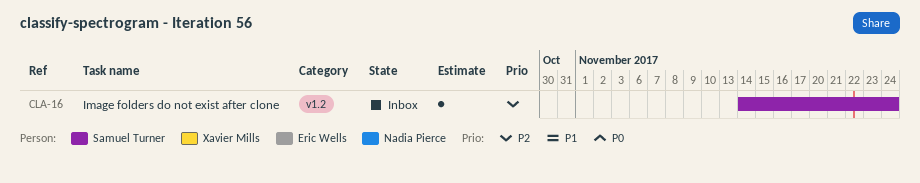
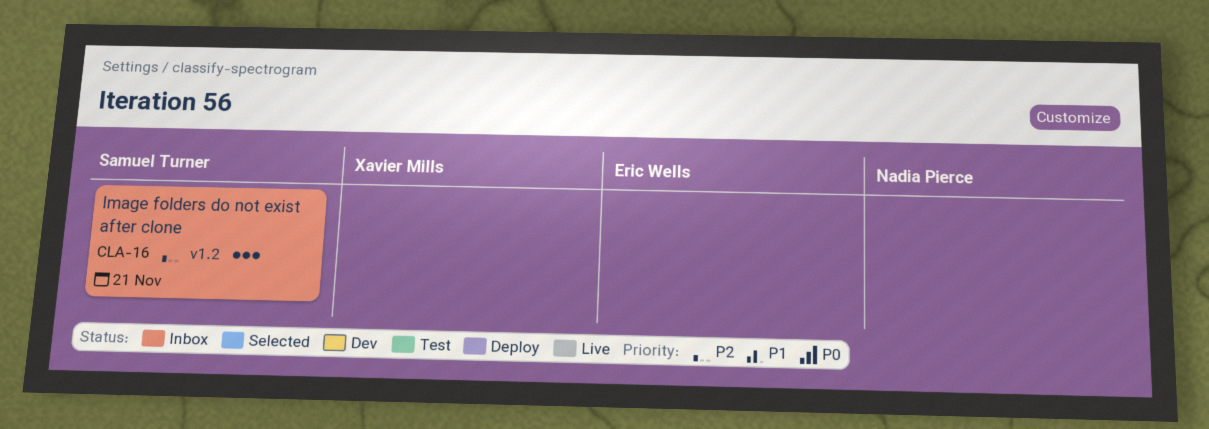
CLA-16, estimate: 1 -> 3
CLA-16, due: Nov 24 -> Nov 21

